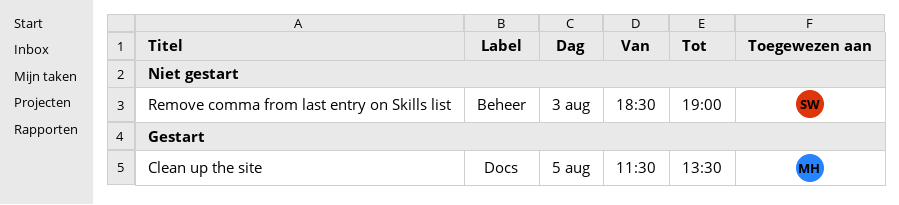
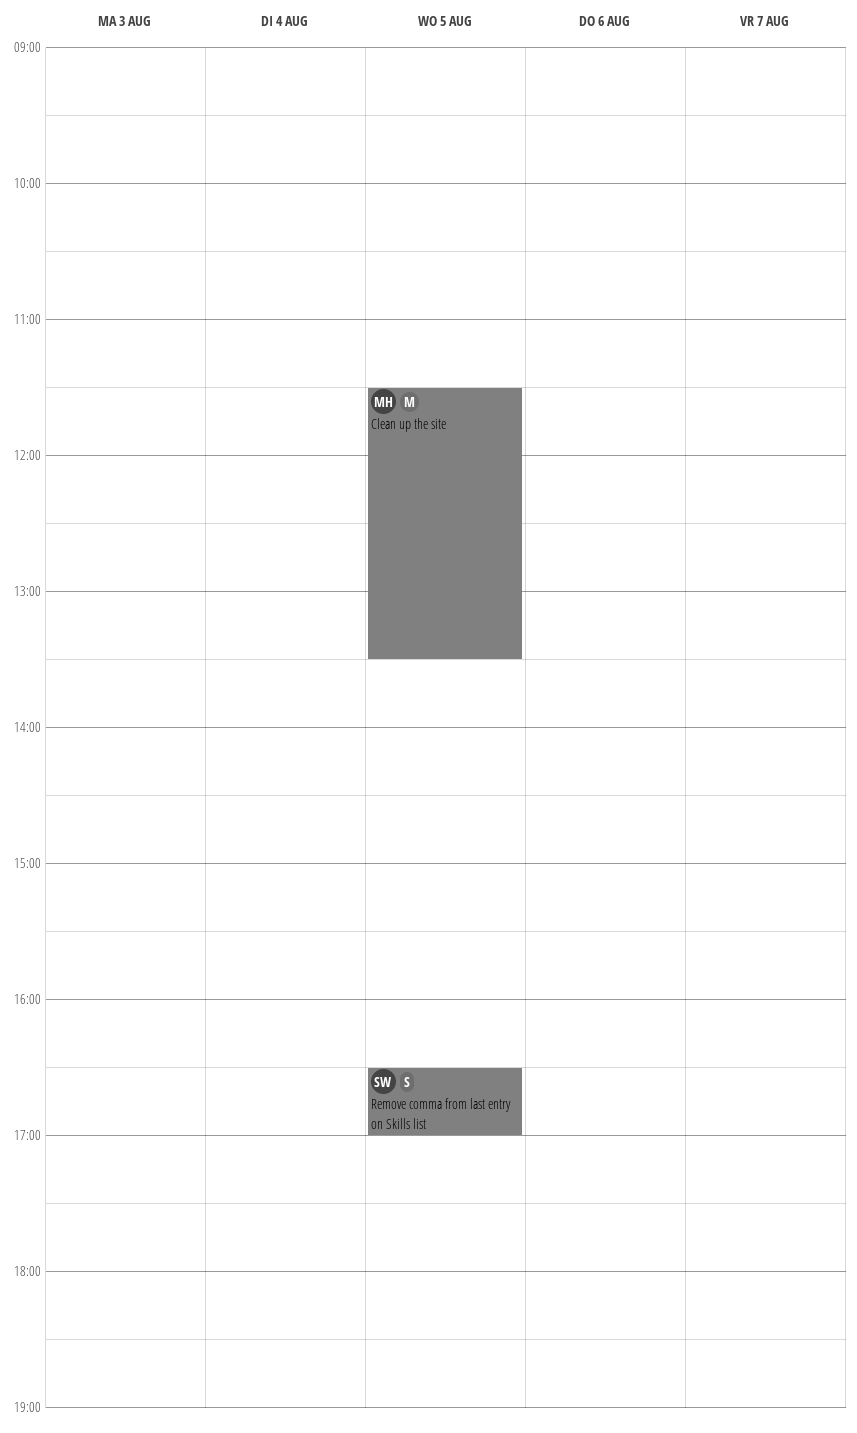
Remove comma from last entry on Skills list, day: Aug 3 -> Aug 5
Remove comma from last entry on Skills list, begins: 18:30 -> 16:30
Remove comma from last entry on Skills list, ends: 19:00 -> 17:00

